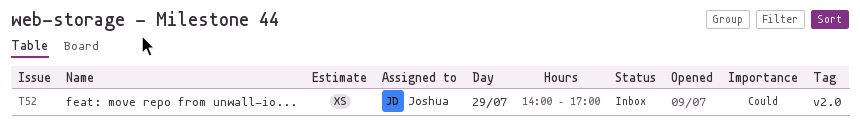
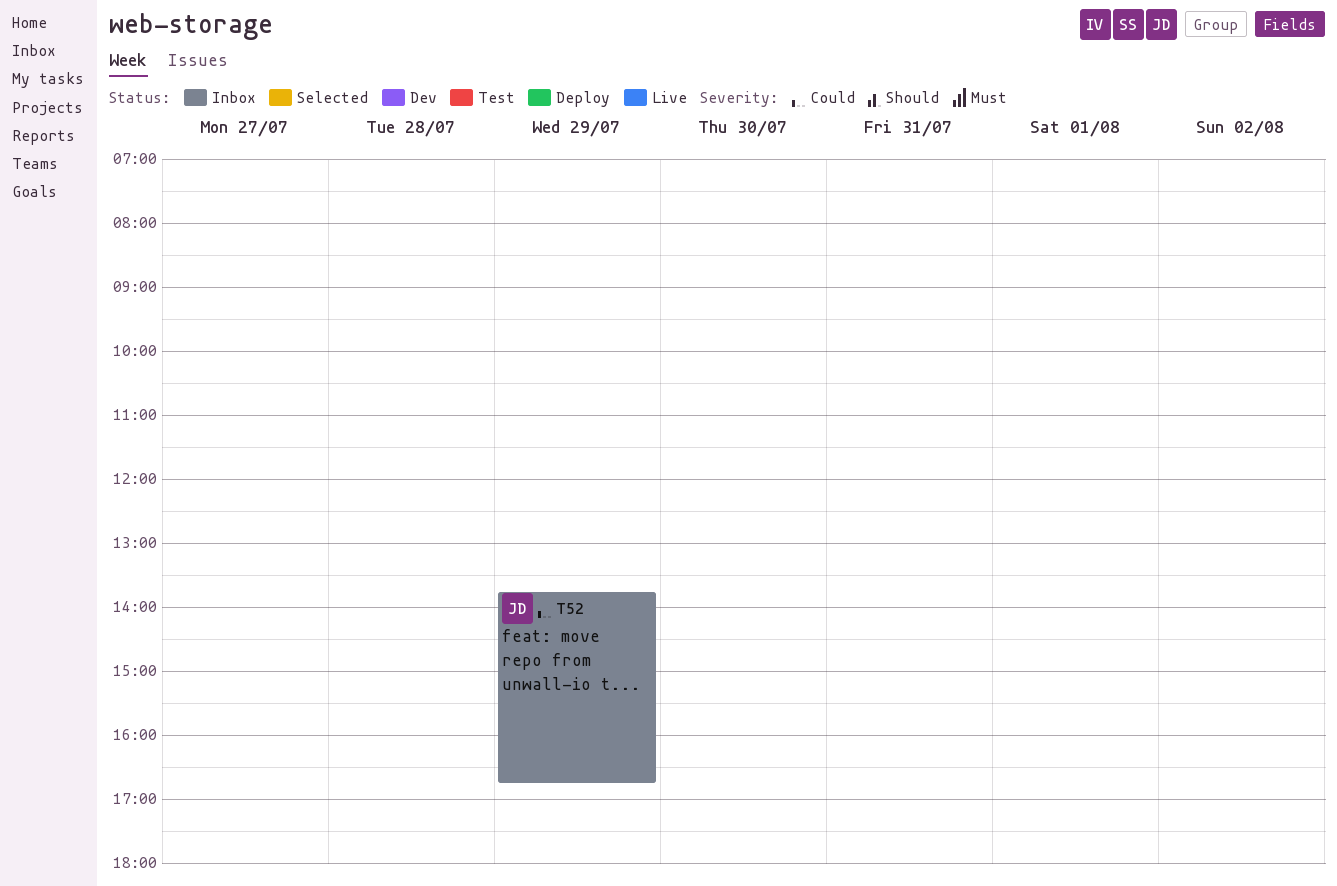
T52, begins: 14:00 -> 13:45
T52, ends: 17:00 -> 16:45

